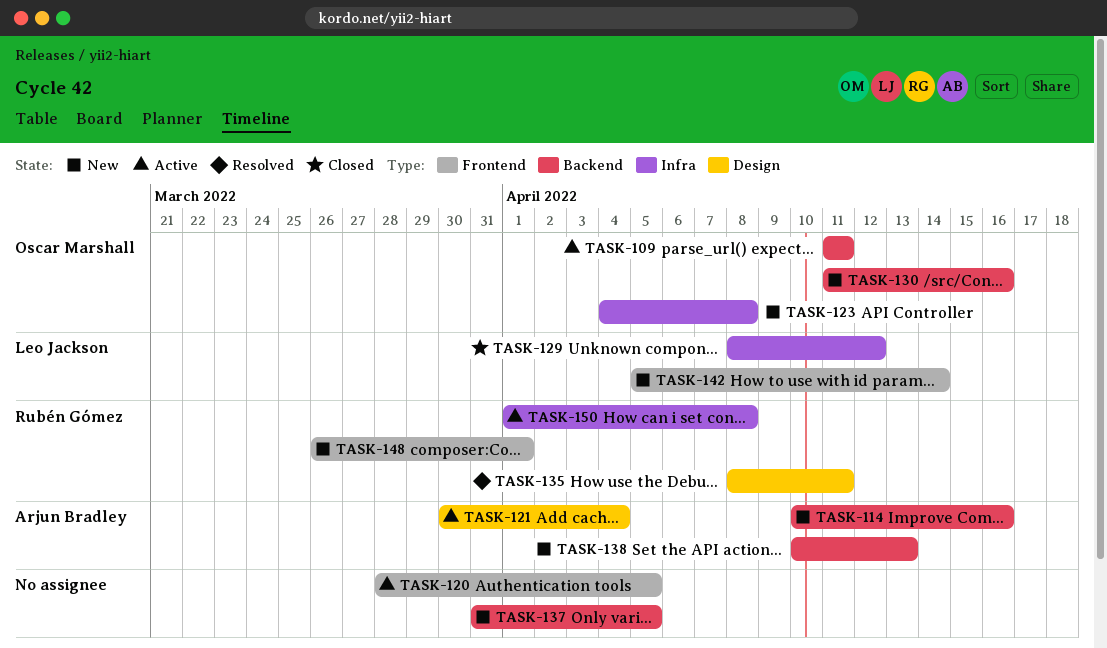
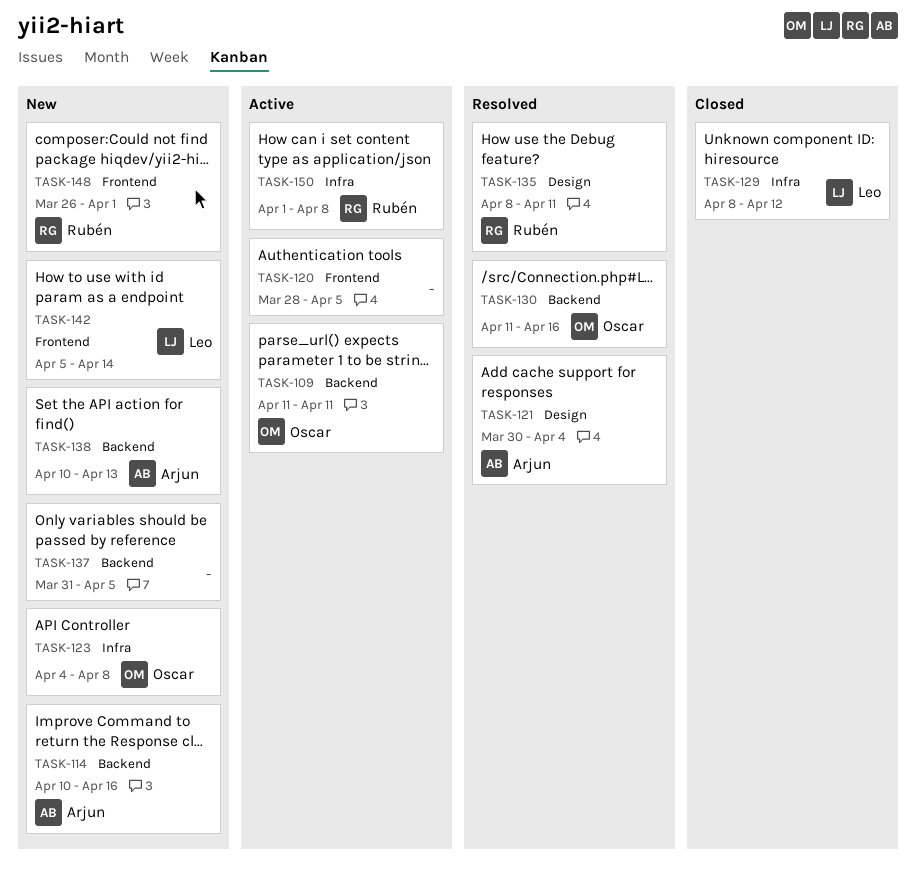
TASK-121, status: Active -> Resolved
TASK-130, status: New -> Resolved

